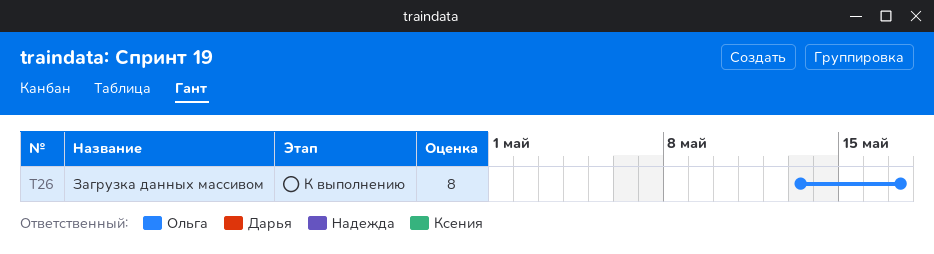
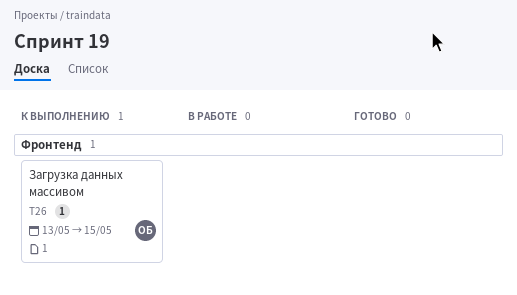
T26, estimate: 8 -> 1
T26, due: May 17 -> May 15

